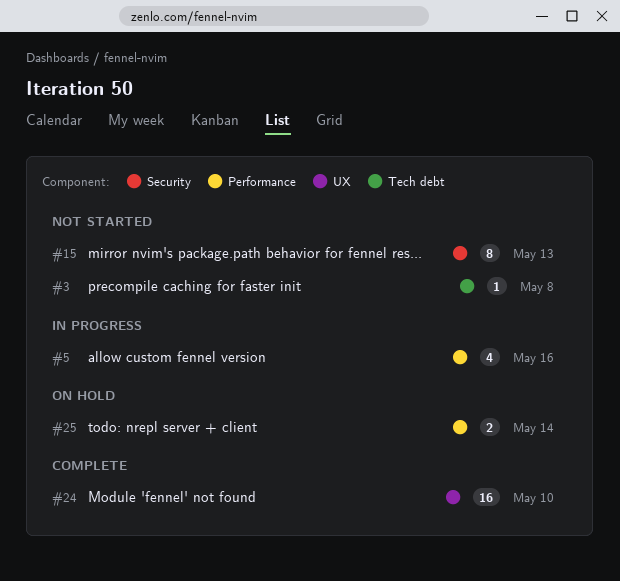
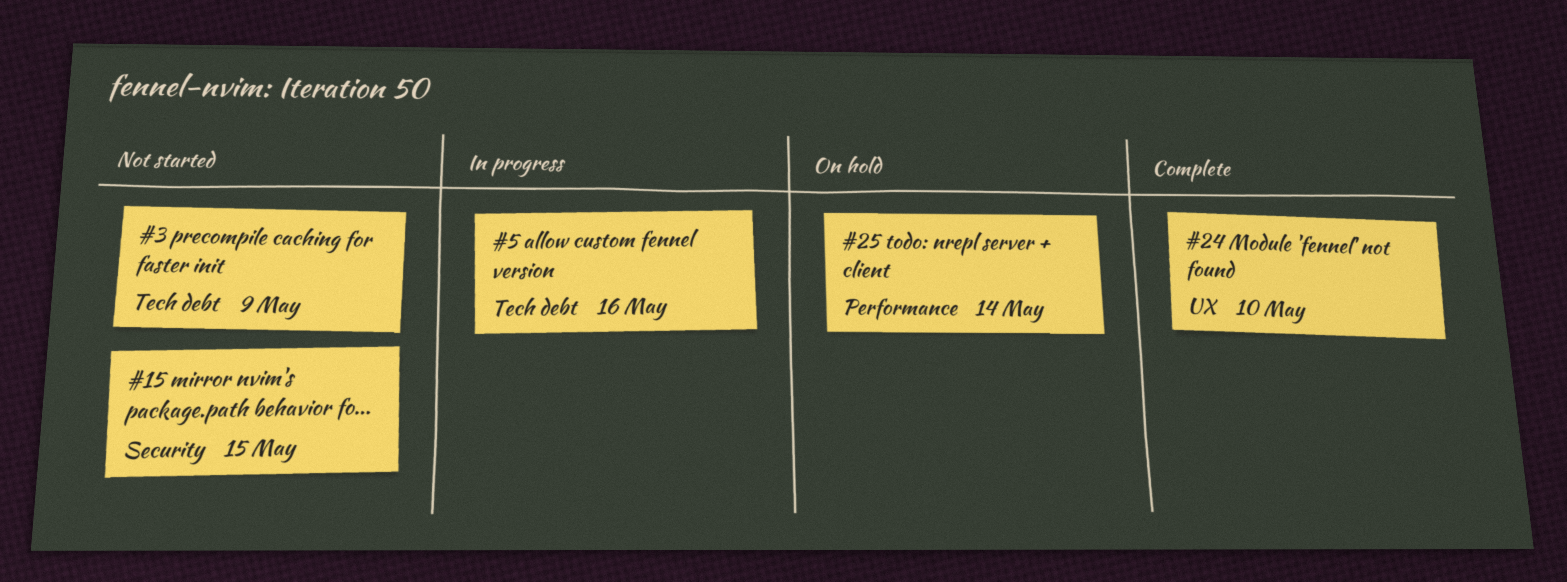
#3, due: May 8 -> May 9
#5, label: Performance -> Tech debt
#15, due: May 13 -> May 15

